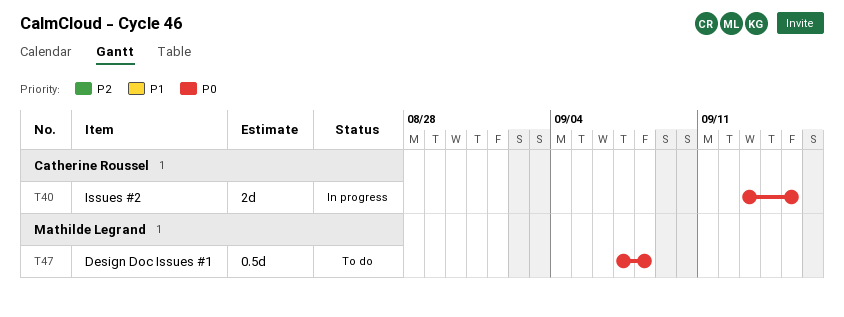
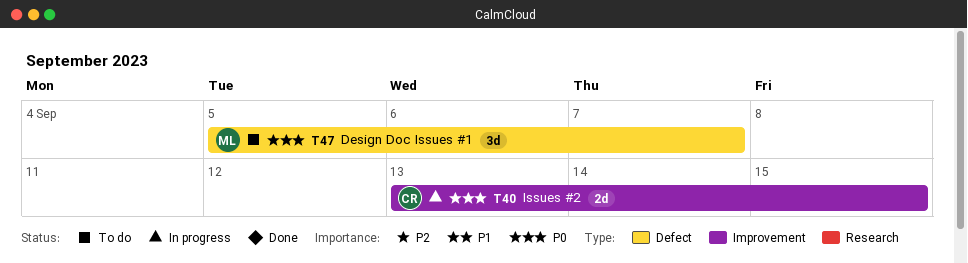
T47, estimate: 0.5d -> 3d
T47, start: Sep 7 -> Sep 5
T47, due: Sep 8 -> Sep 7

